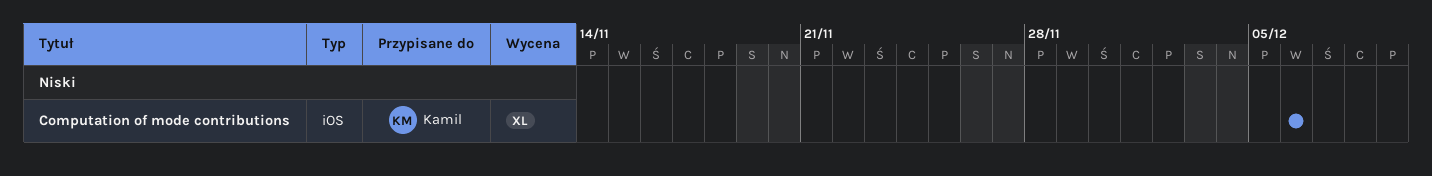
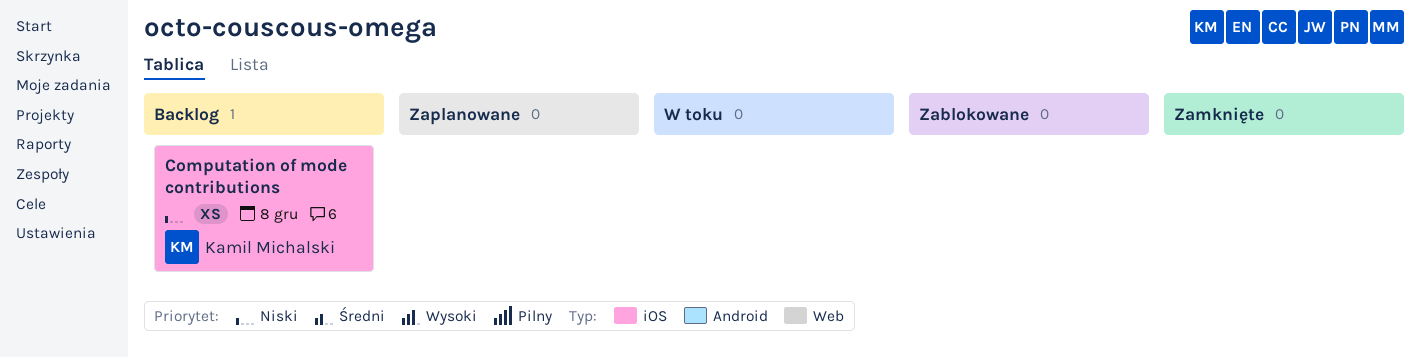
Computation of mode contributions, estimate: XL -> XS
Computation of mode contributions, due: Dec 6 -> Dec 8

